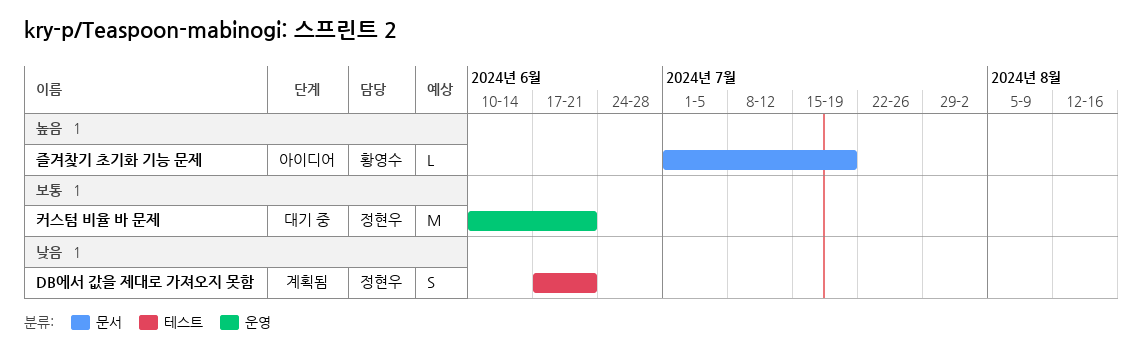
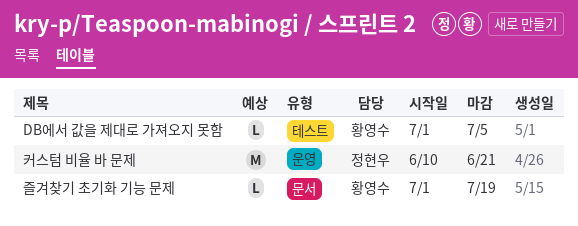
DB에서 값을 제대로 가져오지 못함, owner: 정현우 -> 황영수
DB에서 값을 제대로 가져오지 못함, estimate: S -> L
DB에서 값을 제대로 가져오지 못함, start: Jun 17 -> Jul 1
DB에서 값을 제대로 가져오지 못함, due: Jun 21 -> Jul 5

